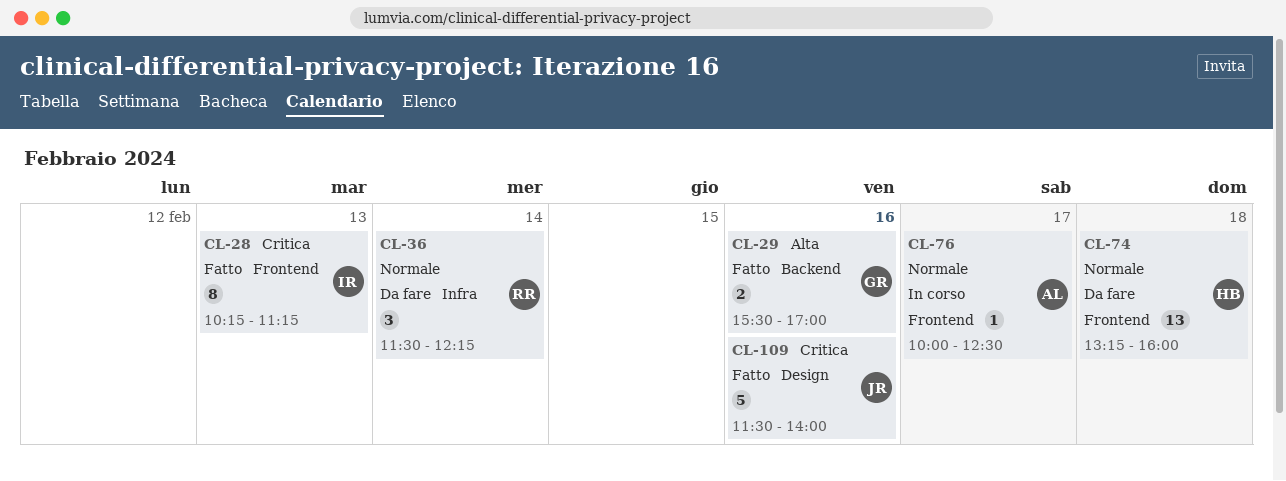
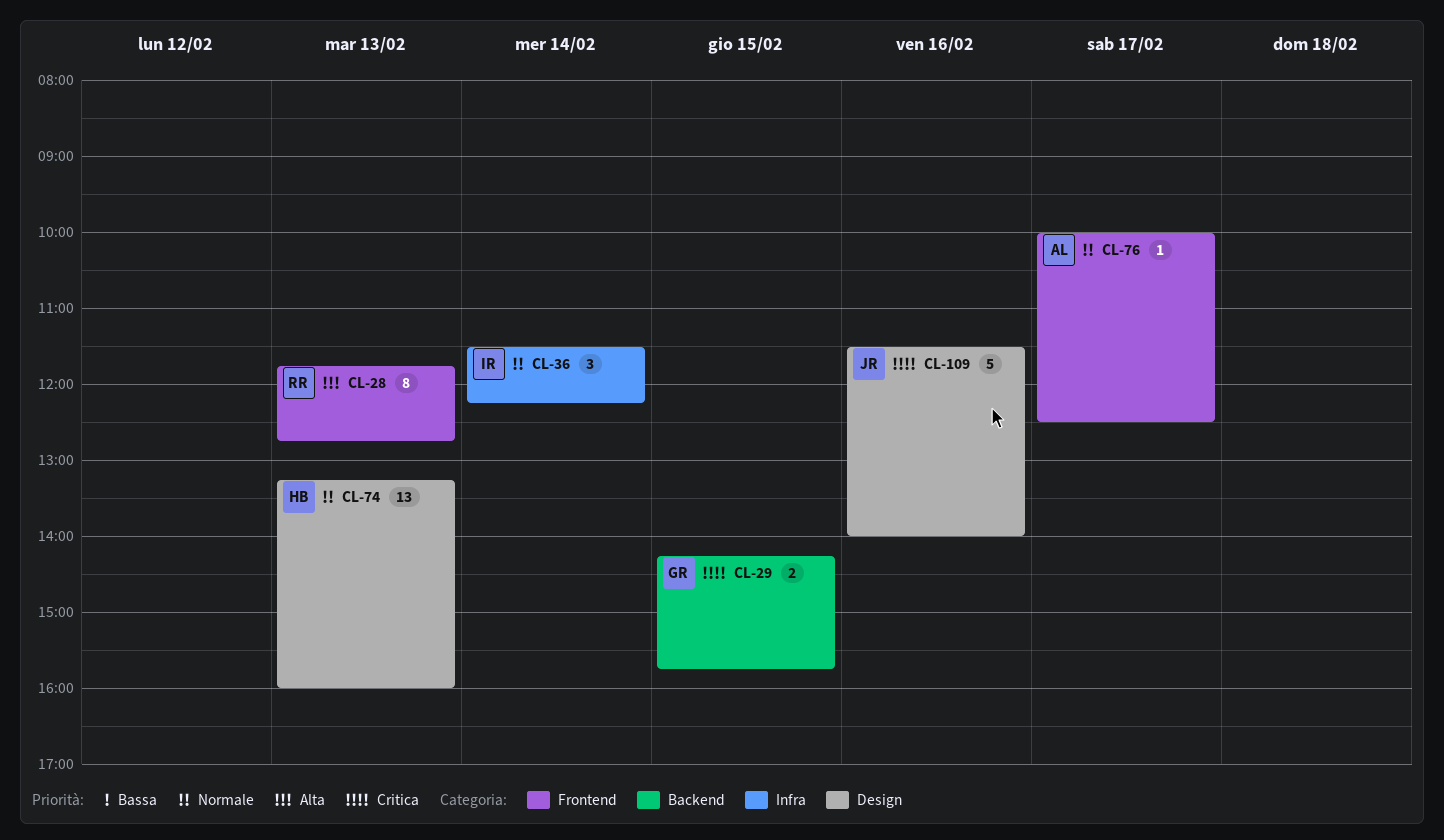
CL-28, owner: IR -> RR
CL-28, priority: Critica -> Alta
CL-28, begins: 10:15 -> 11:45
CL-28, ends: 11:15 -> 12:45
CL-29, priority: Alta -> Critica
CL-29, day: Feb 16 -> Feb 15
CL-29, begins: 15:30 -> 14:15
CL-29, ends: 17:00 -> 15:45
CL-36, owner: RR -> IR
CL-74, label: Frontend -> Design
CL-74, day: Feb 18 -> Feb 13

